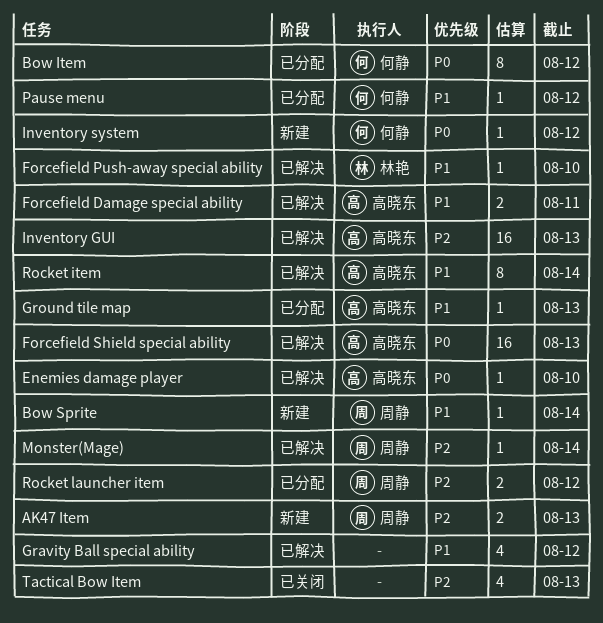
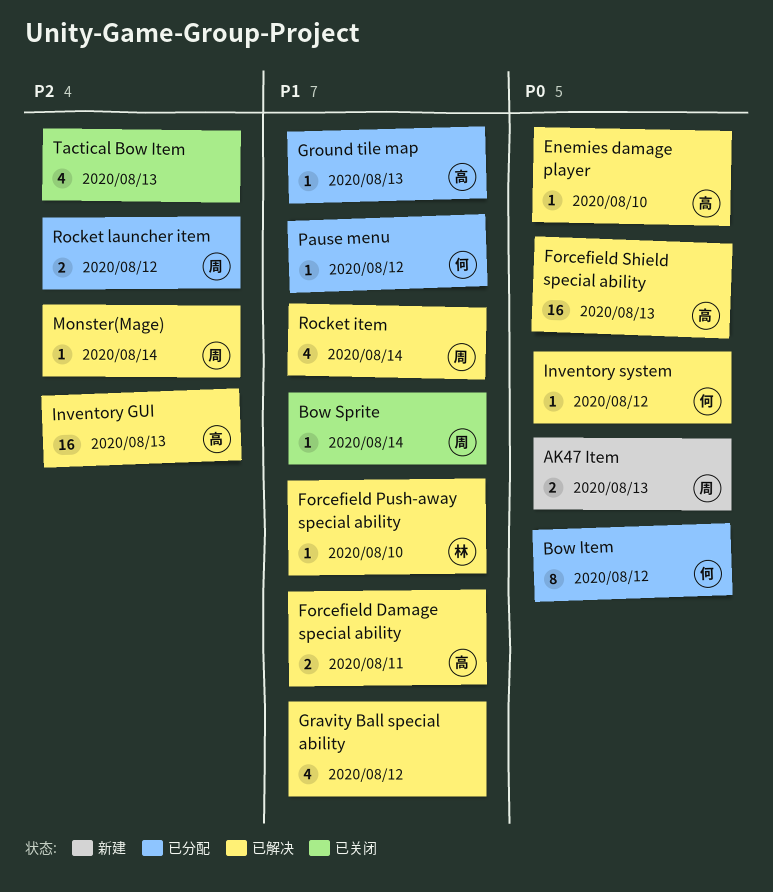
AK47 Item, priority: P2 -> P0
Bow Sprite, status: 新建 -> 已关闭
Inventory system, status: 新建 -> 已解决
Rocket item, owner: 高晓东 -> 周静
Rocket item, estimate: 8 -> 4

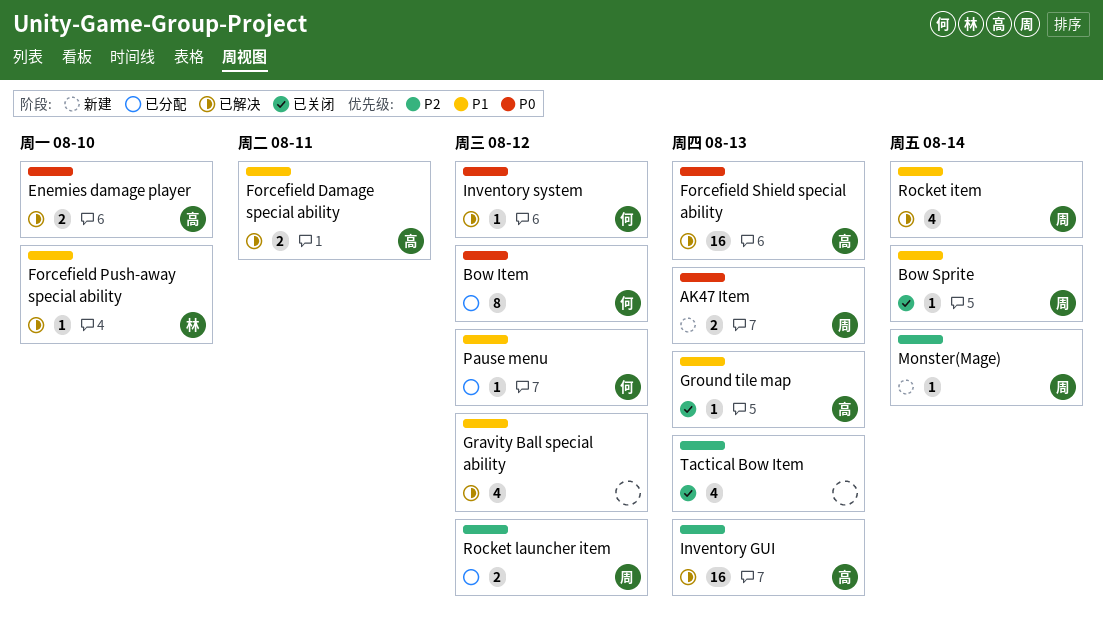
Enemies damage player, estimate: 1 -> 2
Ground tile map, status: 已分配 -> 已关闭
Monster(Mage), status: 已解决 -> 新建

